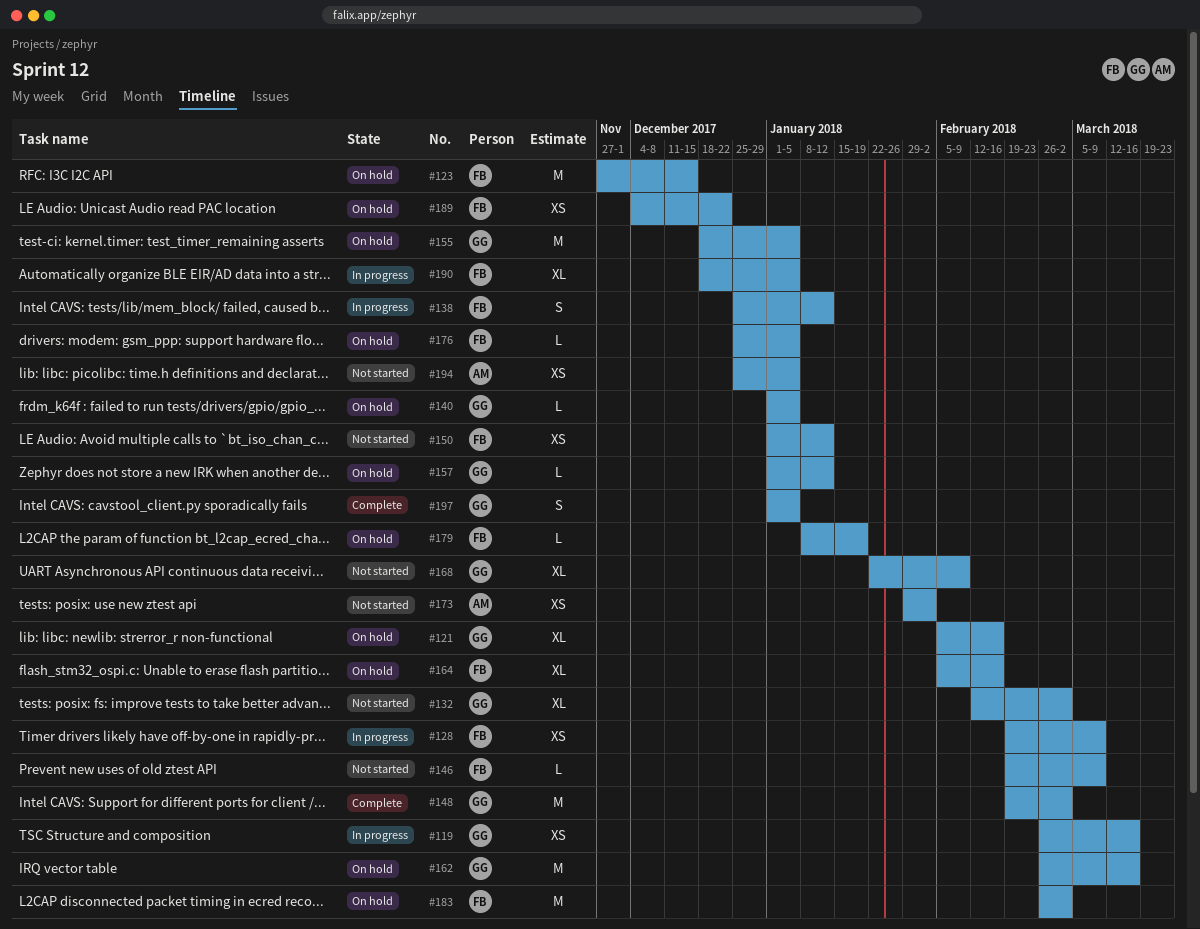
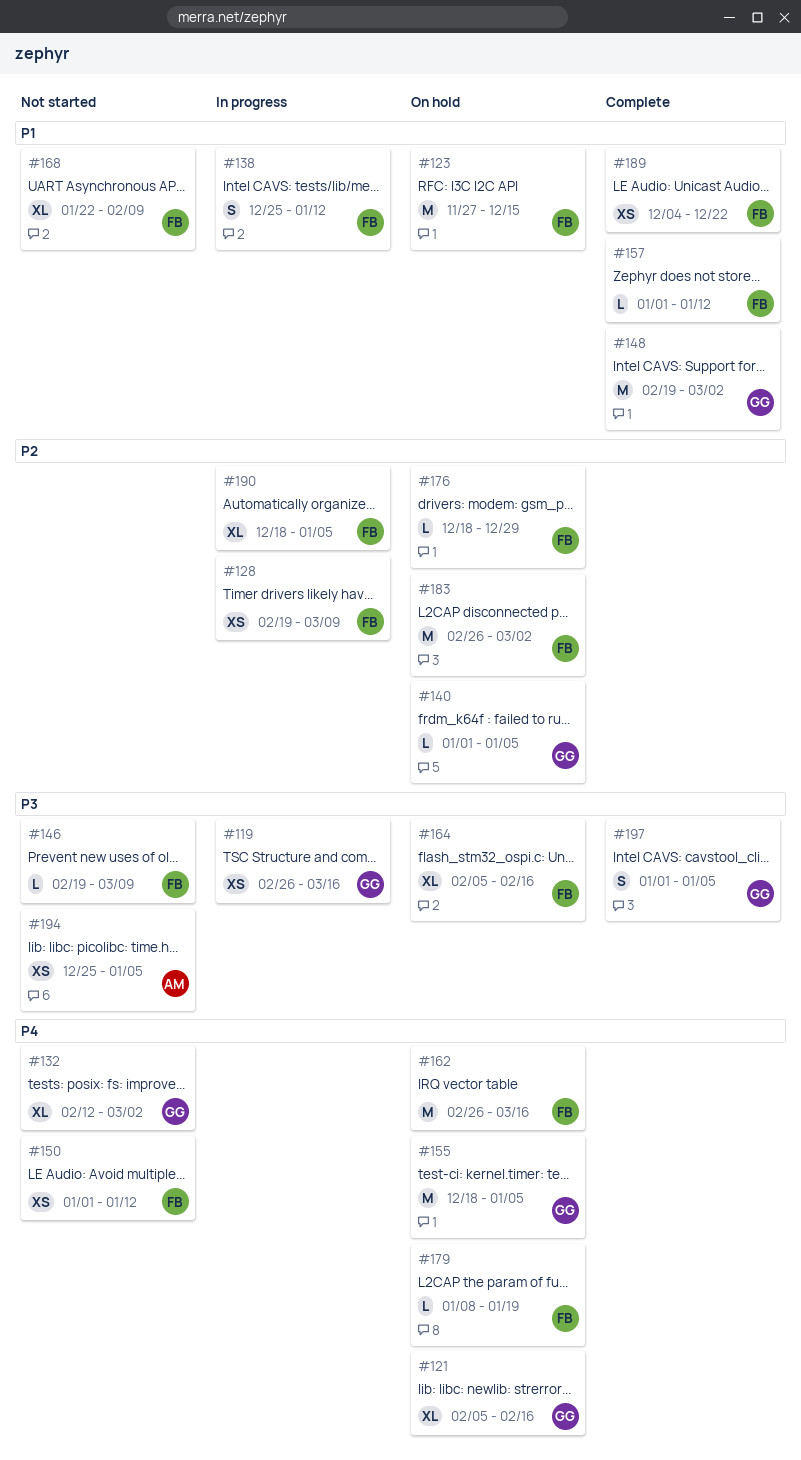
#157, status: On hold -> Complete
#157, owner: GG -> FB
#162, owner: GG -> FB
#168, owner: GG -> FB
#173: present -> none
#176, start: Dec 25 -> Dec 18
#176, due: Jan 5 -> Dec 29
#189, status: On hold -> Complete

